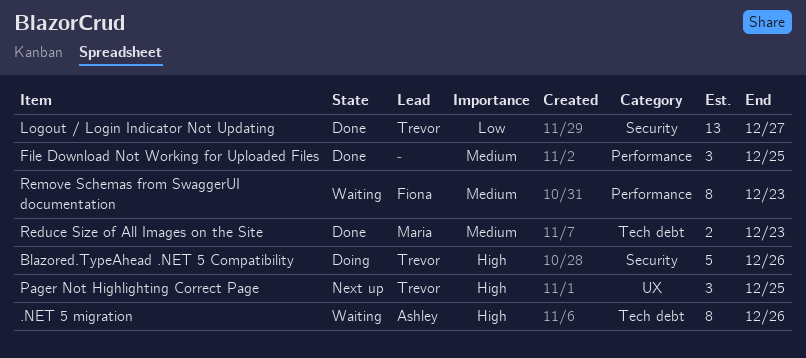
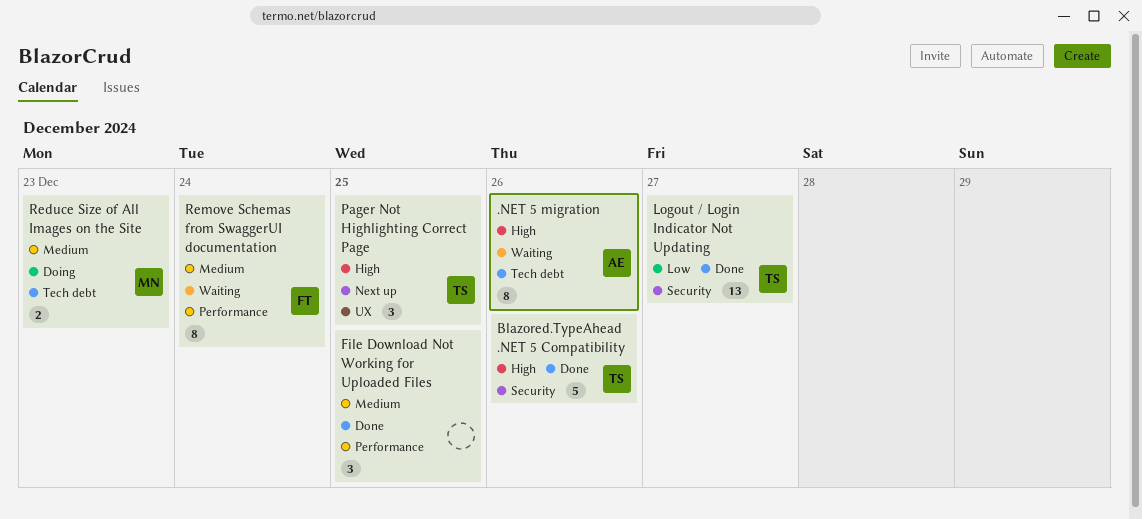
Blazored.TypeAhead .NET 5 Compatibility, status: Doing -> Done
Reduce Size of All Images on the Site, status: Done -> Doing
Remove Schemas from SwaggerUI documentation, due: Dec 23 -> Dec 24

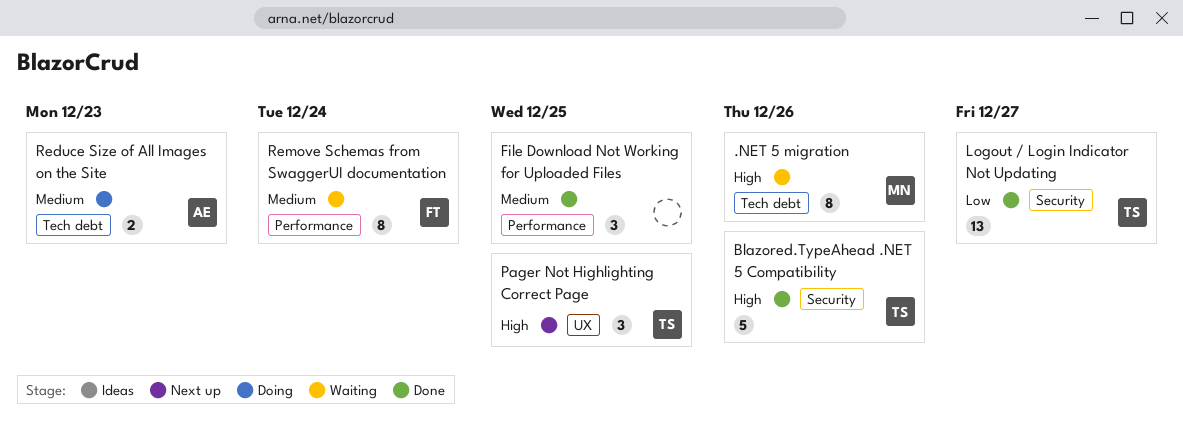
.NET 5 migration, owner: AE -> MN
Reduce Size of All Images on the Site, owner: MN -> AE

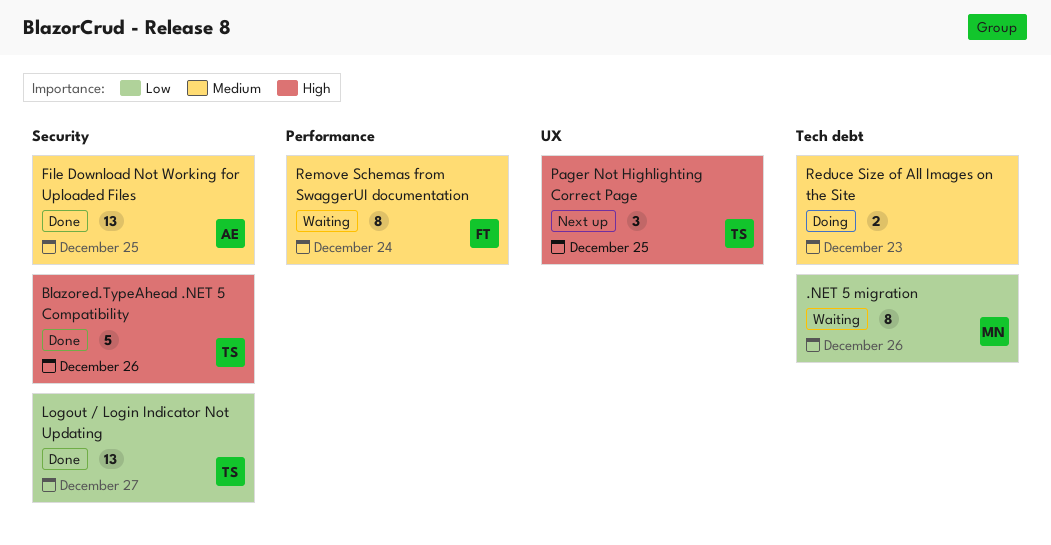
.NET 5 migration, priority: High -> Low
File Download Not Working for Uploaded Files, owner: none -> AE
File Download Not Working for Uploaded Files, label: Performance -> Security
File Download Not Working for Uploaded Files, estimate: 3 -> 13
Reduce Size of All Images on the Site, owner: AE -> none

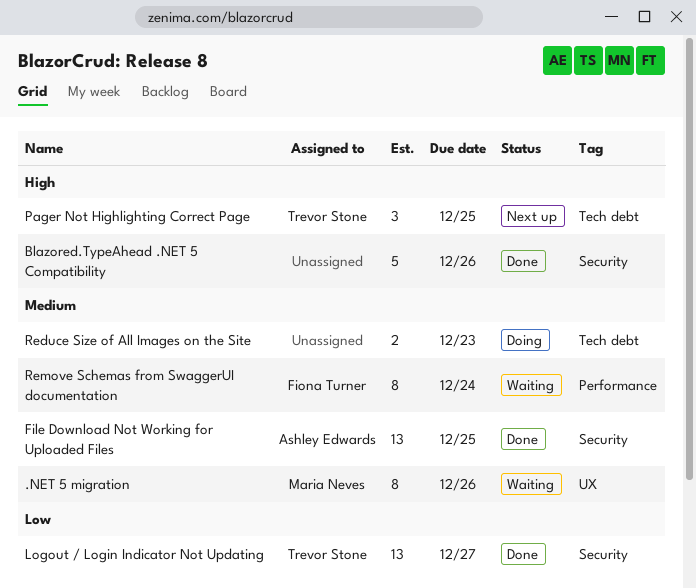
.NET 5 migration, priority: Low -> Medium
.NET 5 migration, label: Tech debt -> UX
Blazored.TypeAhead .NET 5 Compatibility, owner: Trevor Stone -> none
Pager Not Highlighting Correct Page, label: UX -> Tech debt

